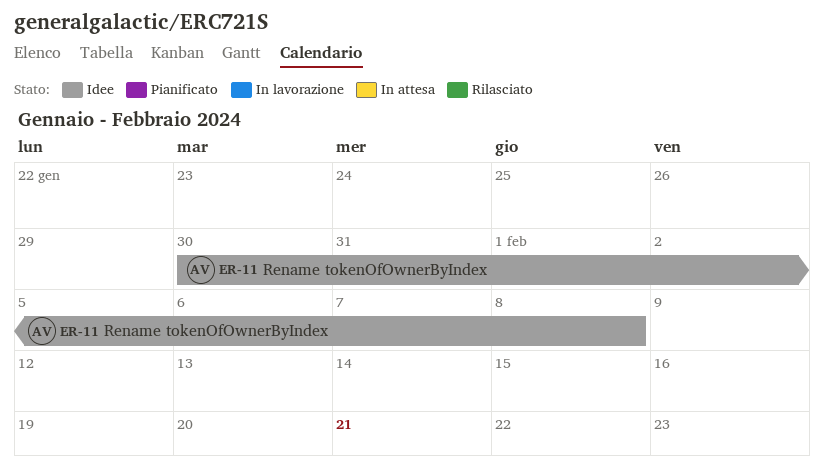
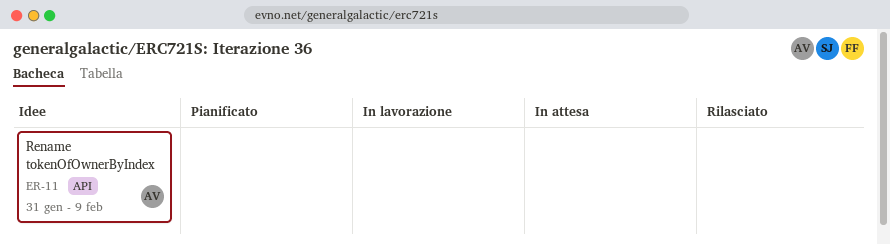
ER-11, start: Jan 30 -> Jan 31
ER-11, due: Feb 8 -> Feb 9

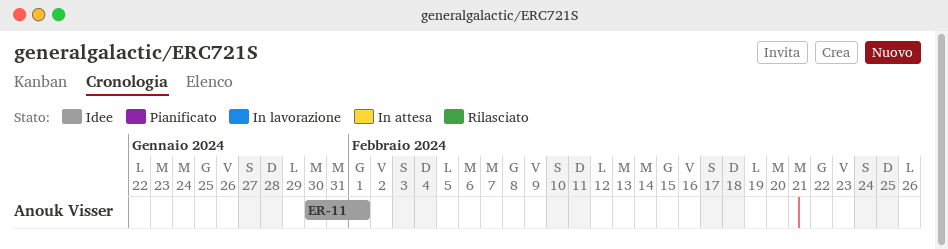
ER-11, start: Jan 31 -> Jan 30
ER-11, due: Feb 9 -> Feb 1

